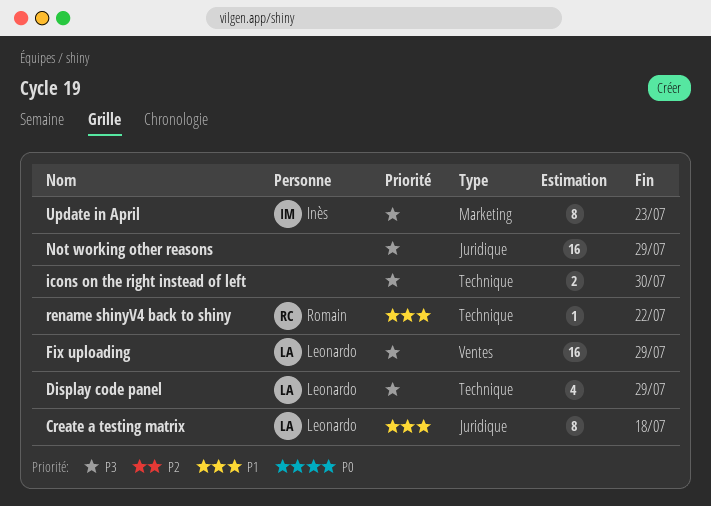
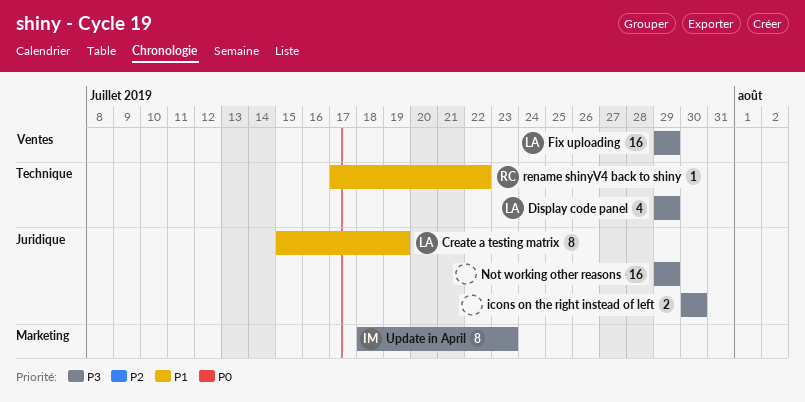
Create a testing matrix, due: Jul 18 -> Jul 19
icons on the right instead of left, label: Technique -> Juridique

